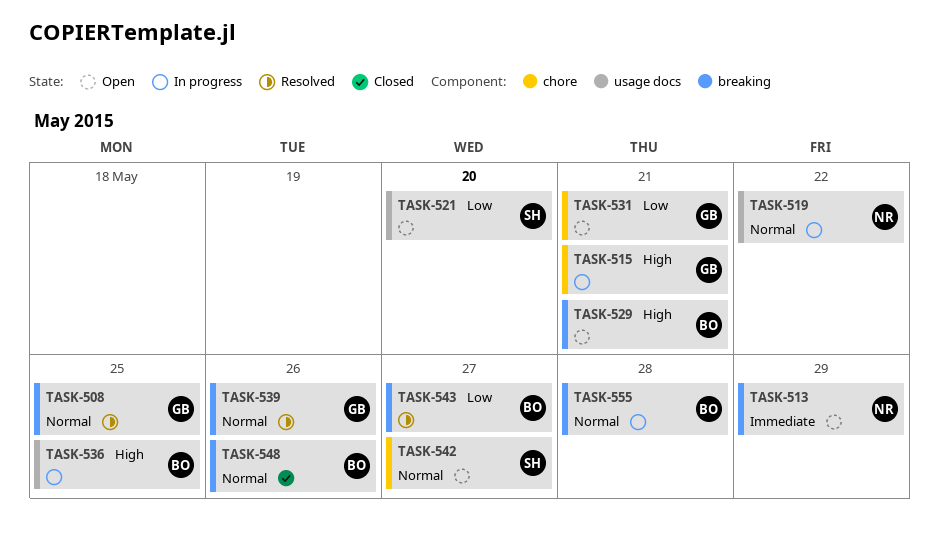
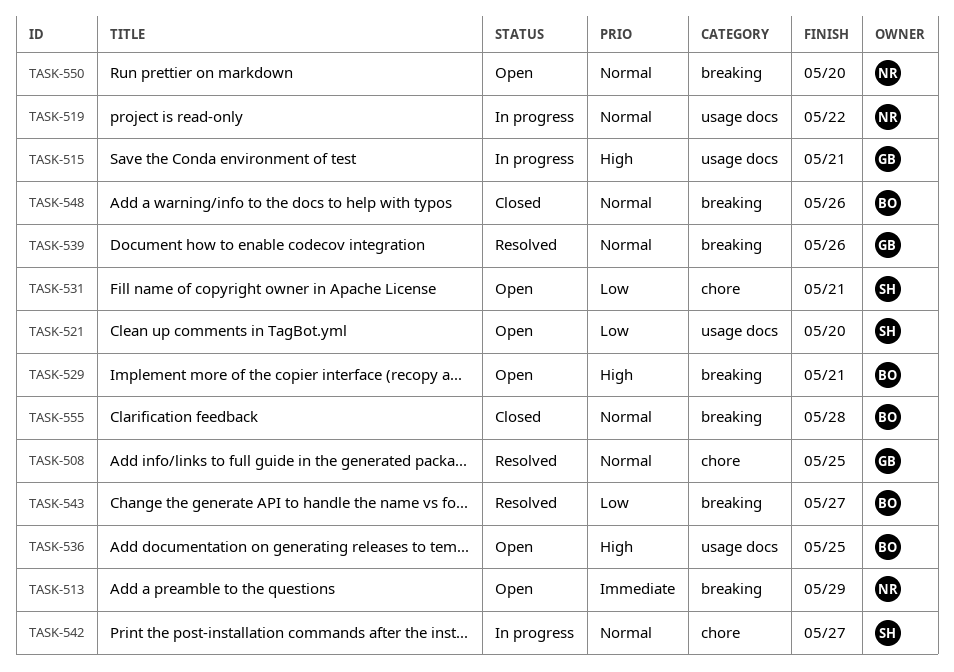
TASK-508, label: breaking -> chore
TASK-515, label: chore -> usage docs
TASK-531, owner: GB -> SH
TASK-536, status: In progress -> Open
TASK-542, status: Open -> In progress
TASK-550: none -> present
TASK-555, status: In progress -> Closed

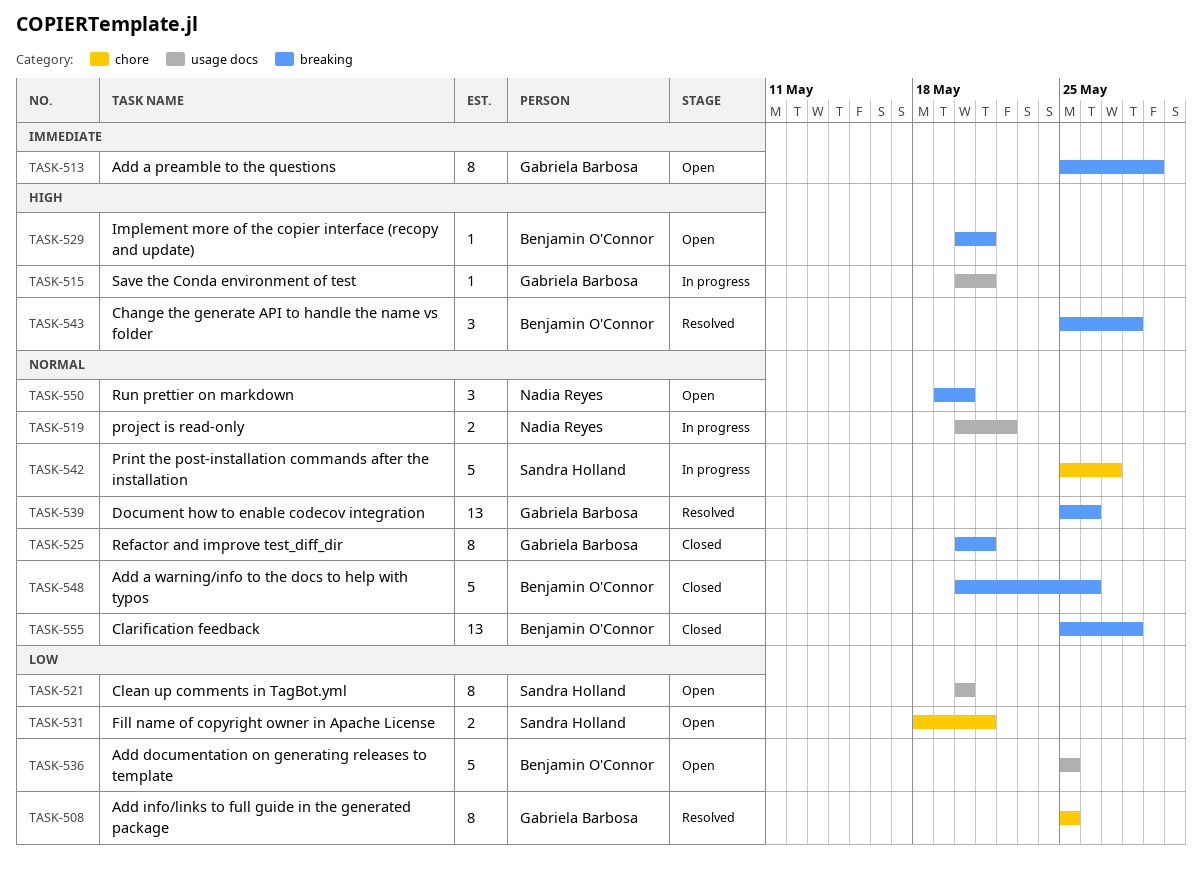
TASK-508, priority: Normal -> Low
TASK-513, owner: Nadia Reyes -> Gabriela Barbosa
TASK-525: none -> present
TASK-536, priority: High -> Low
TASK-543, priority: Low -> High
TASK-543, due: May 27 -> May 28

